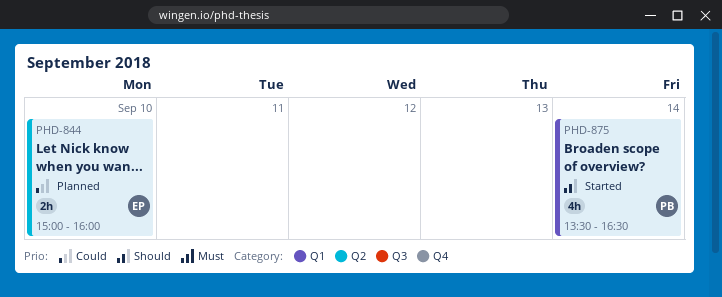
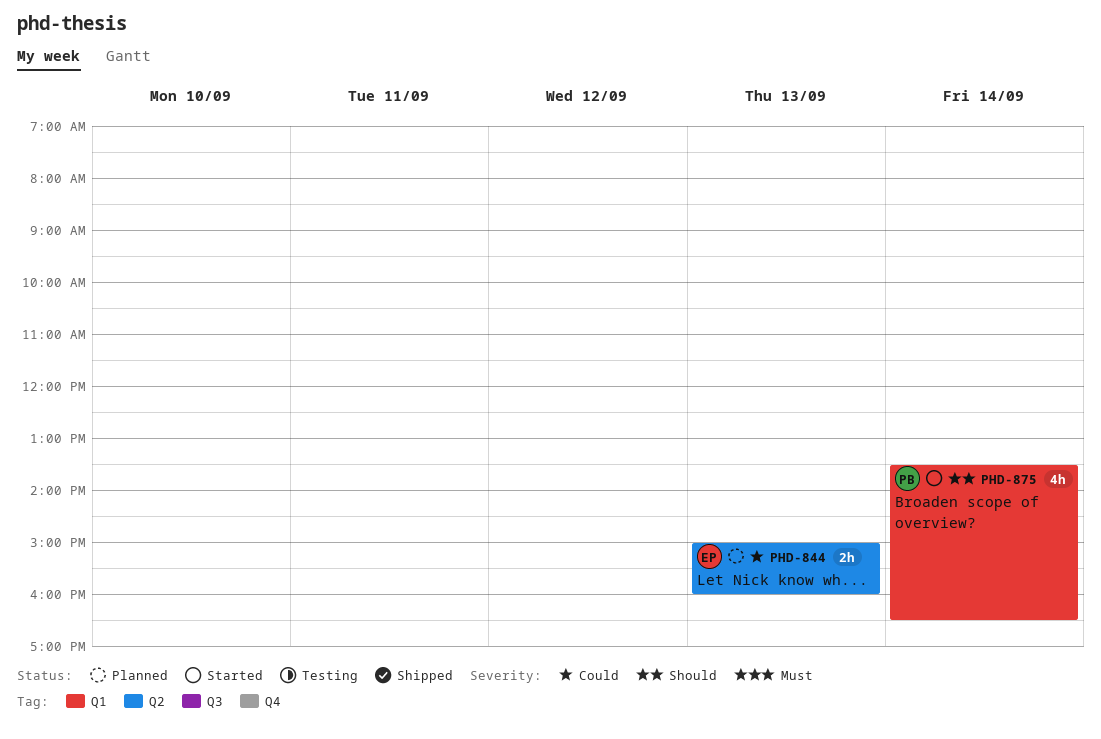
PHD-844, day: Sep 10 -> Sep 13

